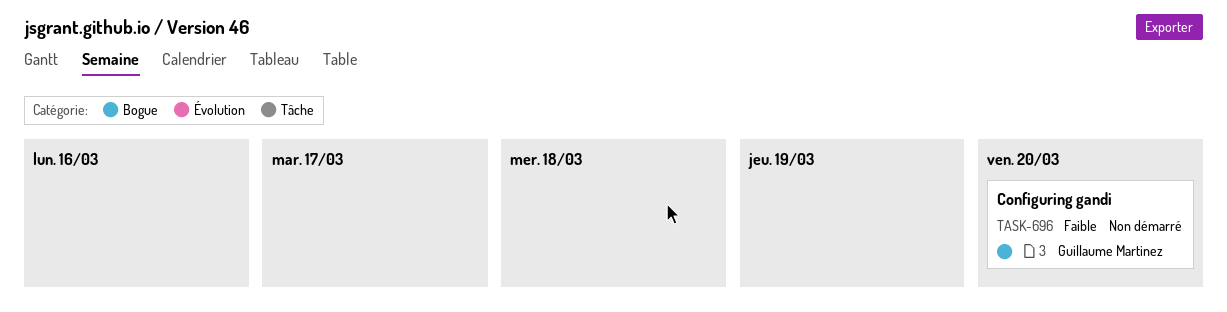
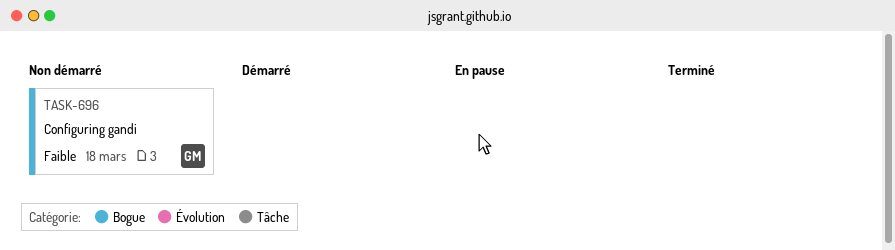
TASK-696, due: Mar 20 -> Mar 18

